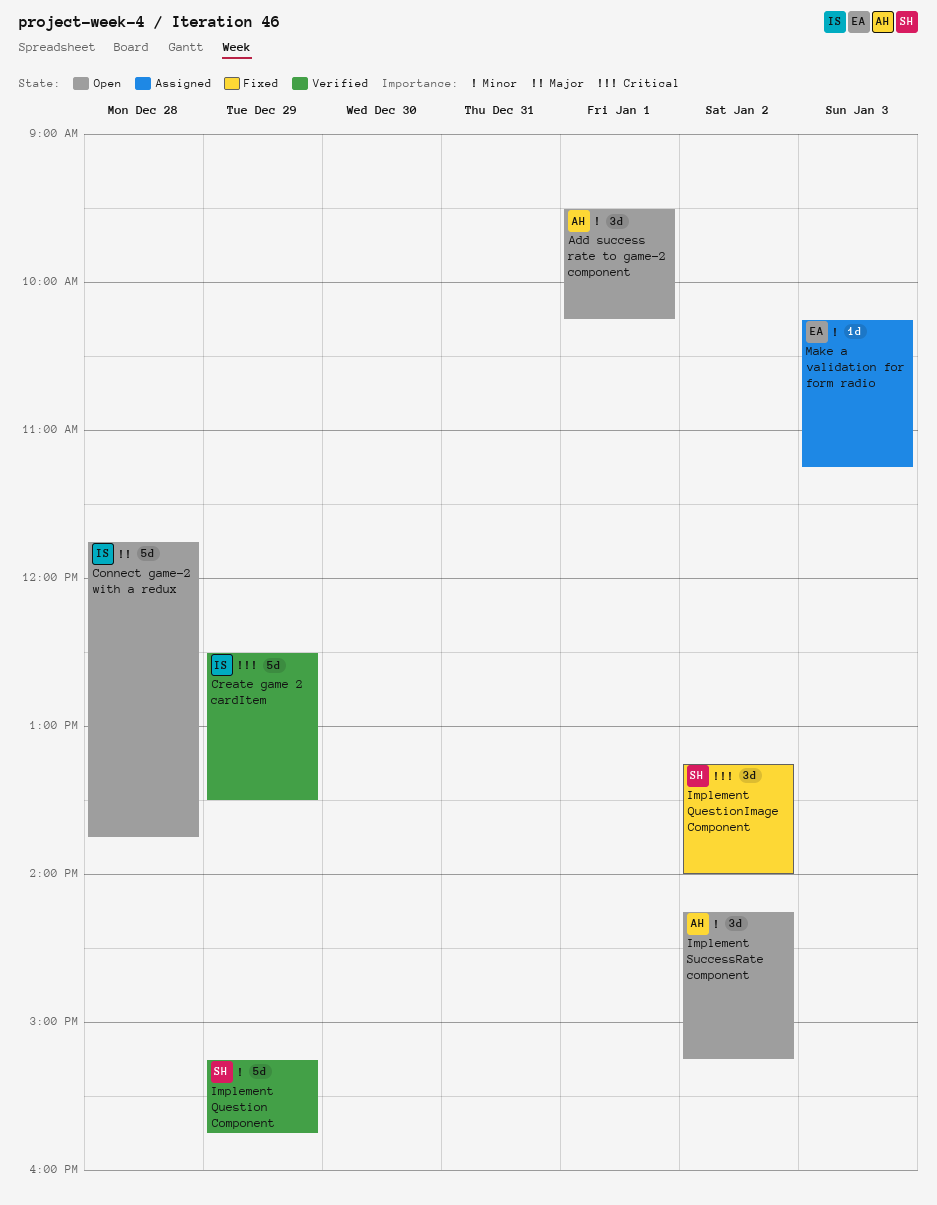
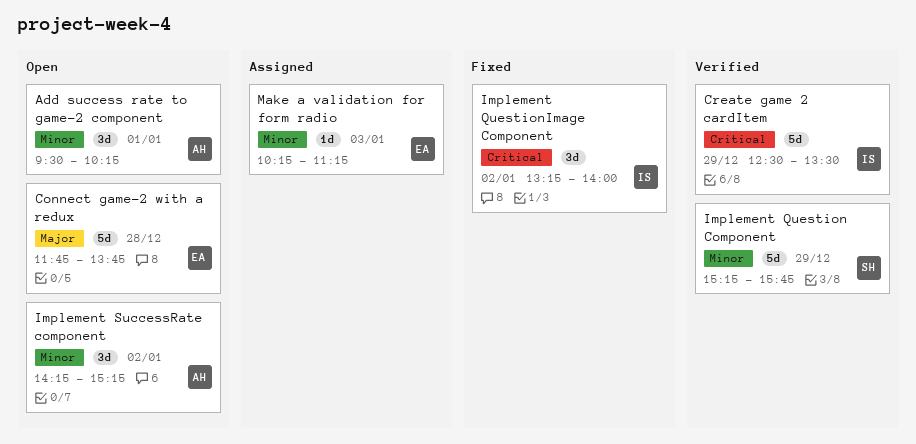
Connect game-2 with a redux, owner: IS -> EA
Implement QuestionImage Component, owner: SH -> IS

